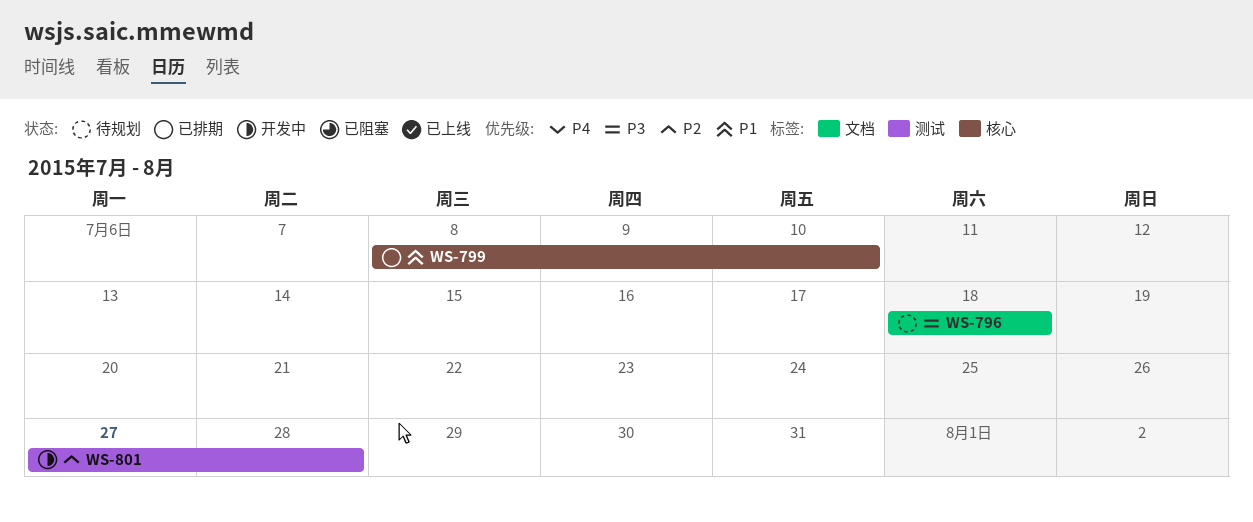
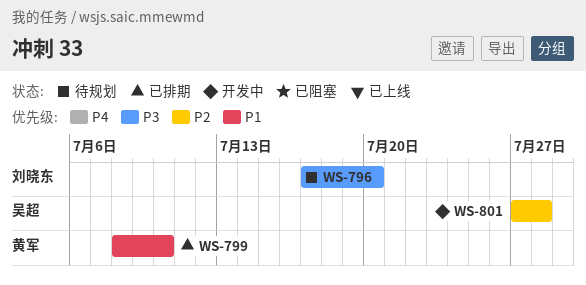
WS-796, start: Jul 18 -> Jul 17
WS-796, due: Jul 18 -> Jul 20

